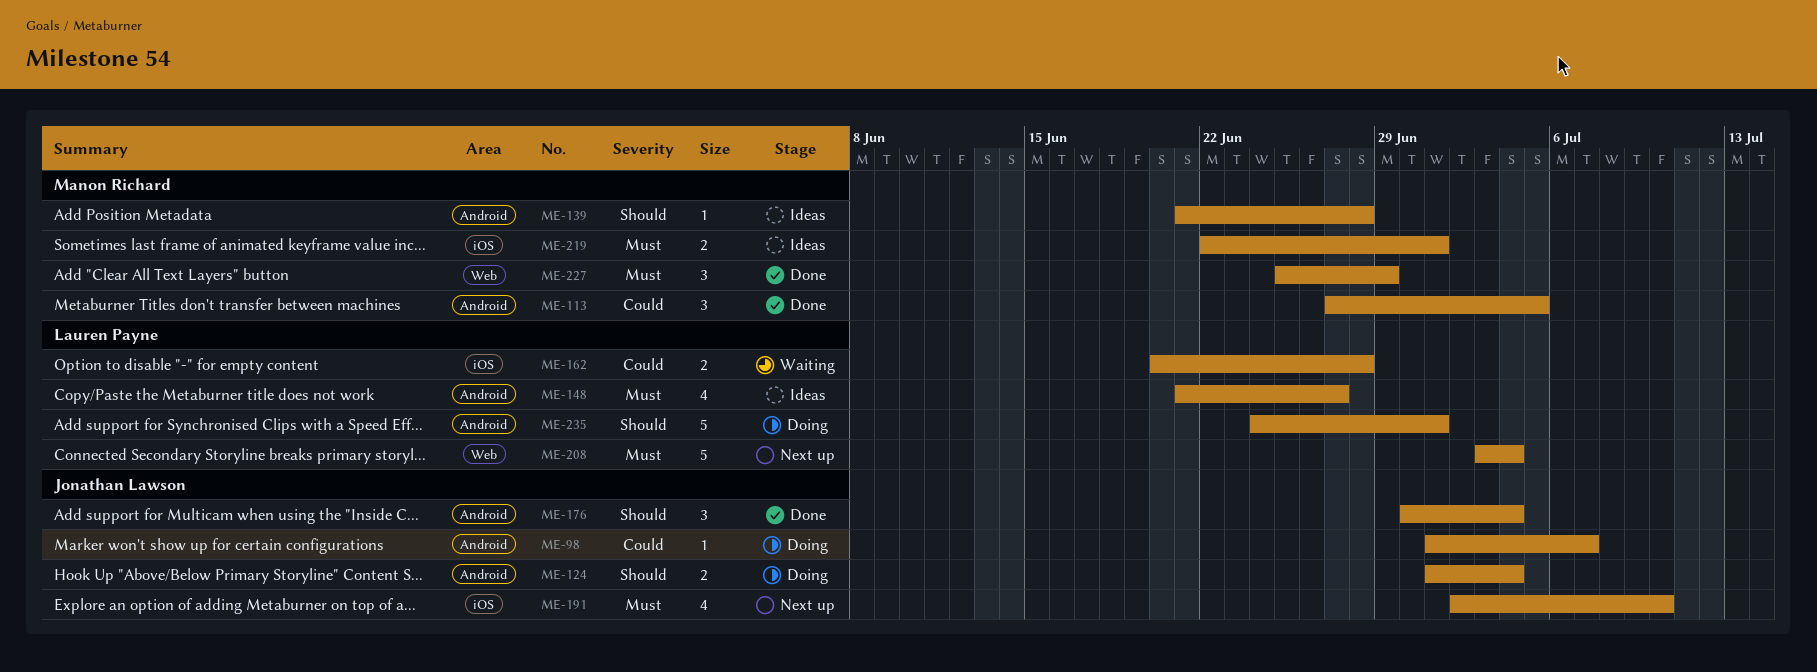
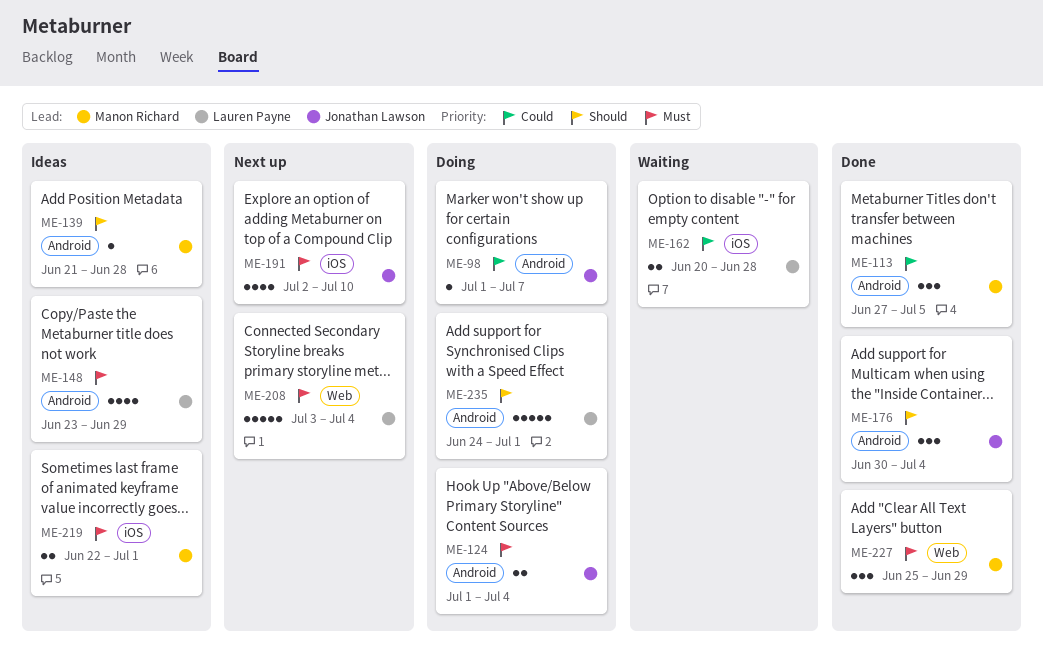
ME-124, priority: Should -> Must
ME-148, start: Jun 21 -> Jun 23
ME-148, due: Jun 27 -> Jun 29

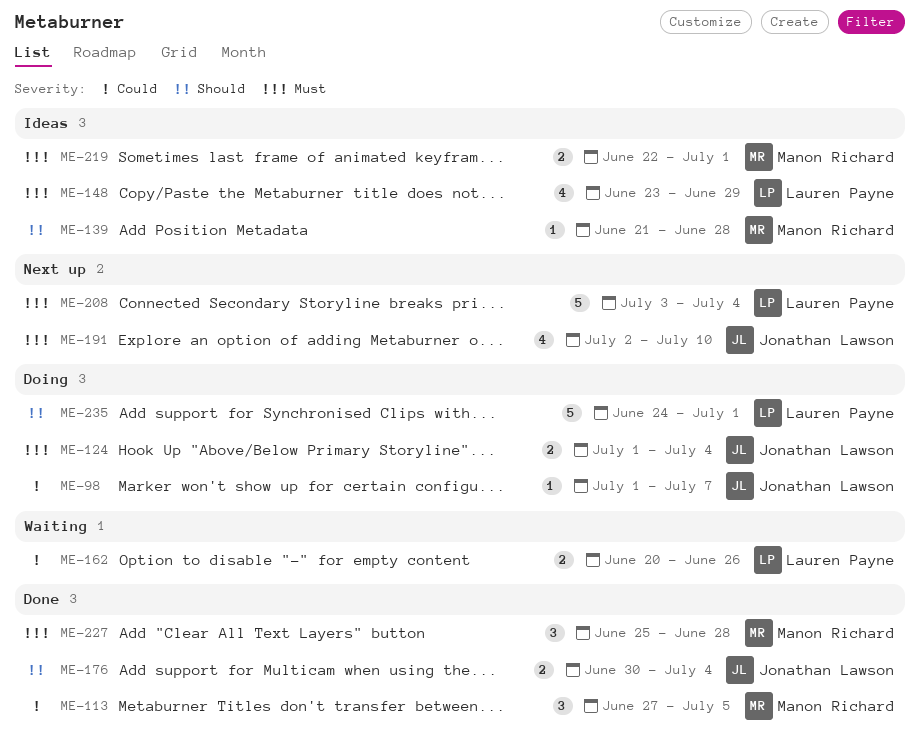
ME-162, due: Jun 28 -> Jun 26
ME-176, estimate: 3 -> 2
ME-227, due: Jun 29 -> Jun 28

